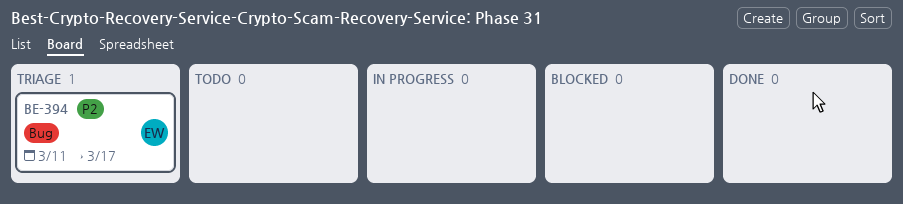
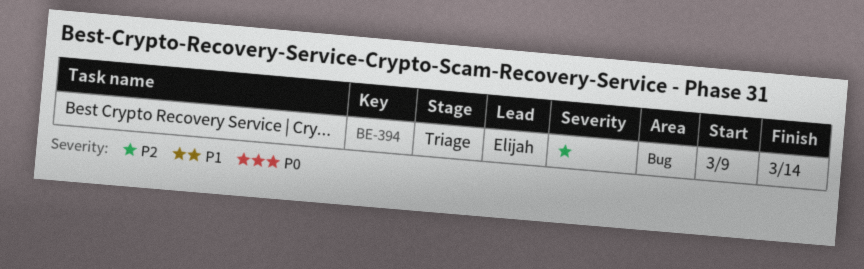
BE-394, start: Mar 11 -> Mar 9
BE-394, due: Mar 17 -> Mar 14

